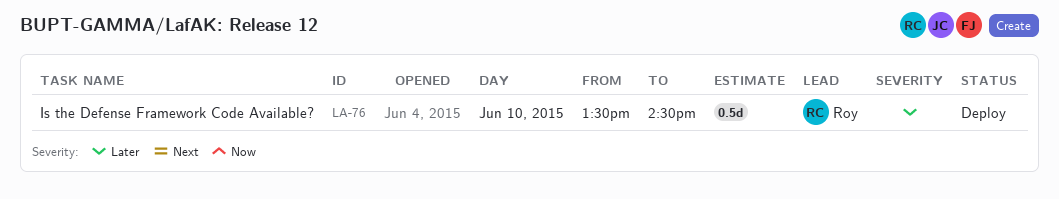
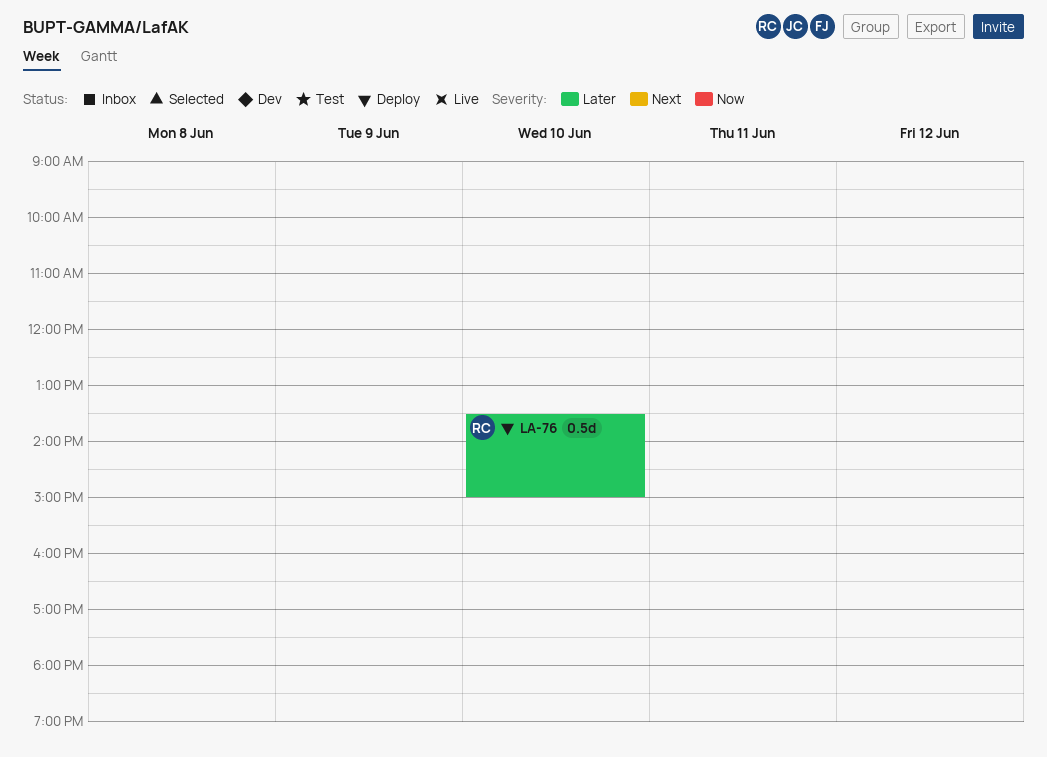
LA-76, ends: 14:30 -> 15:00

